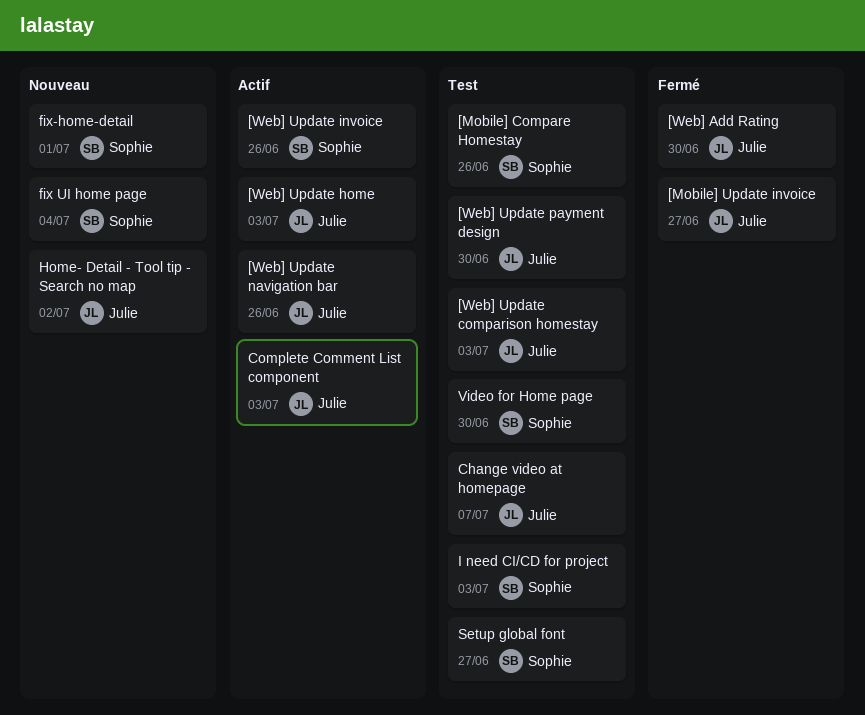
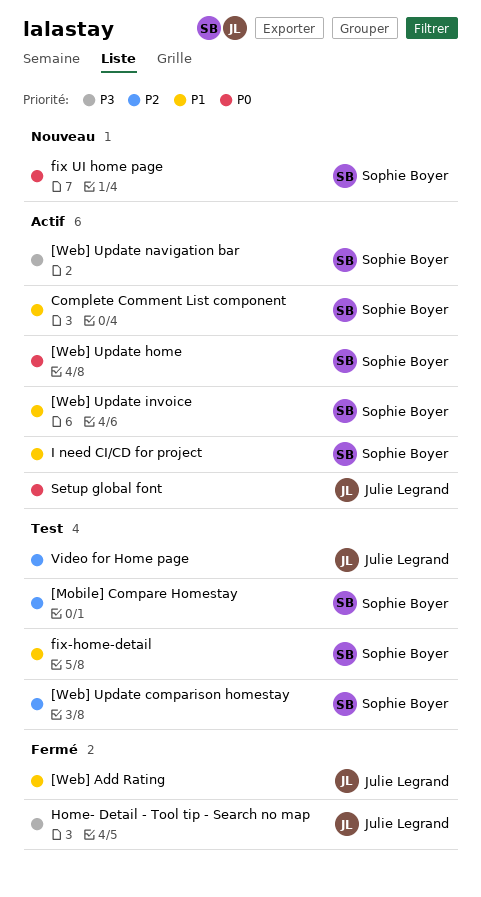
[Mobile] Update invoice: present -> none
[Web] Update comparison homestay, owner: Julie Legrand -> Sophie Boyer
[Web] Update home, owner: Julie Legrand -> Sophie Boyer
[Web] Update navigation bar, owner: Julie Legrand -> Sophie Boyer
[Web] Update payment design: present -> none
Change video at homepage: present -> none
Complete Comment List component, owner: Julie Legrand -> Sophie Boyer
fix-home-detail, status: Nouveau -> Test
Home- Detail - Tool tip - Search no map, status: Nouveau -> Fermé
I need CI/CD for project, status: Test -> Actif
Setup global font, status: Test -> Actif
Setup global font, owner: Sophie Boyer -> Julie Legrand
Video for Home page, owner: Sophie Boyer -> Julie Legrand

